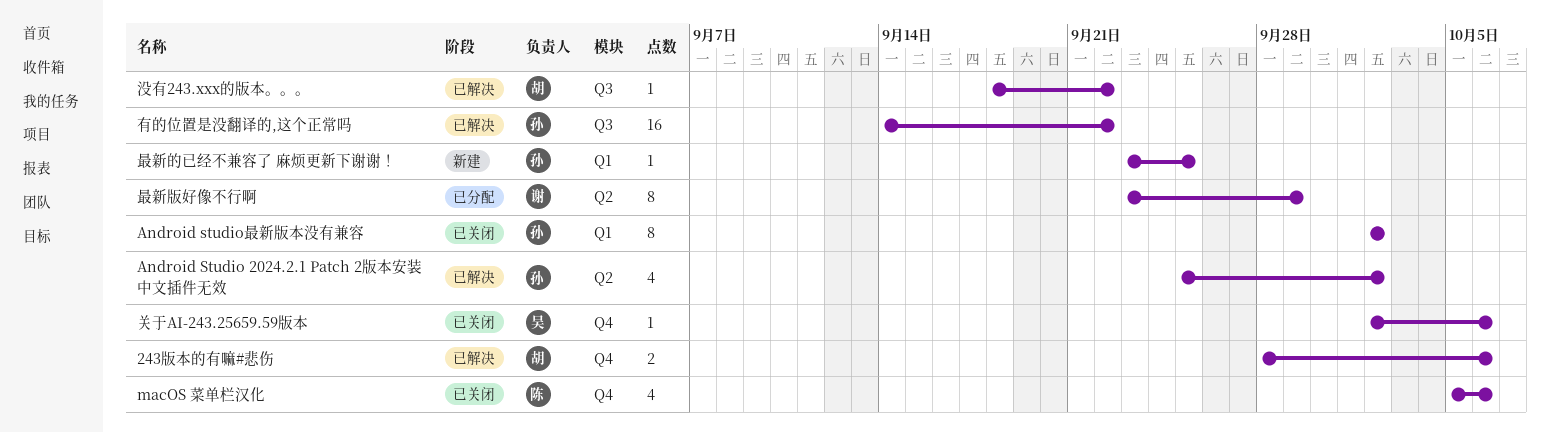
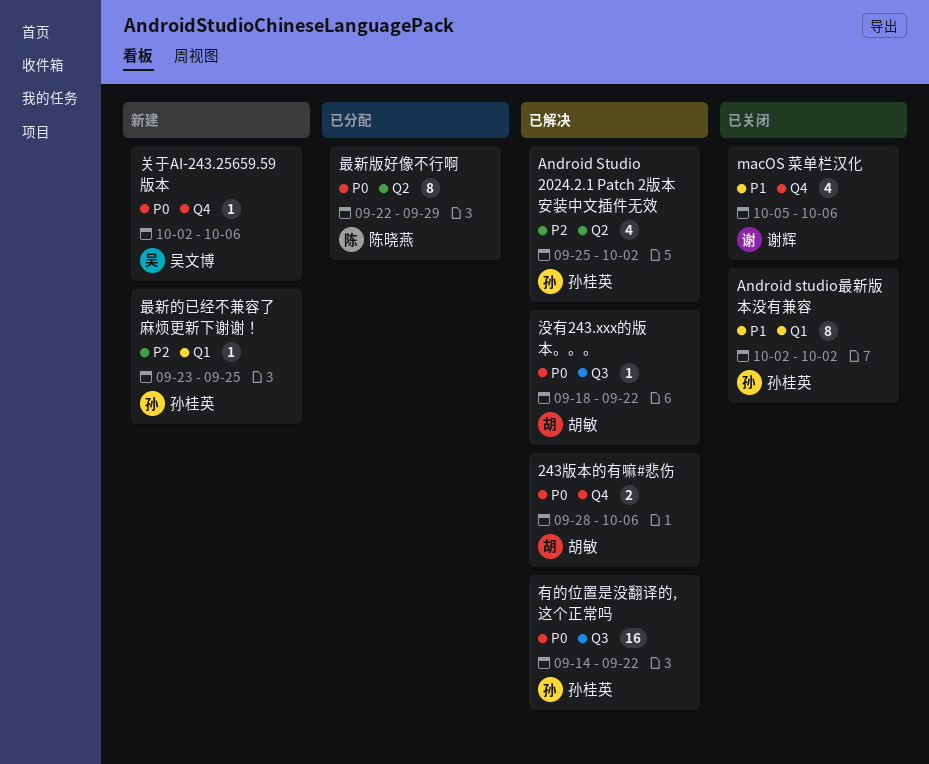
macOS 菜单栏汉化, owner: 陈晓燕 -> 谢辉
关于AI-243.25659.59版本, status: 已关闭 -> 新建
最新版好像不行啊, owner: 谢辉 -> 陈晓燕
最新版好像不行啊, start: Sep 23 -> Sep 22

